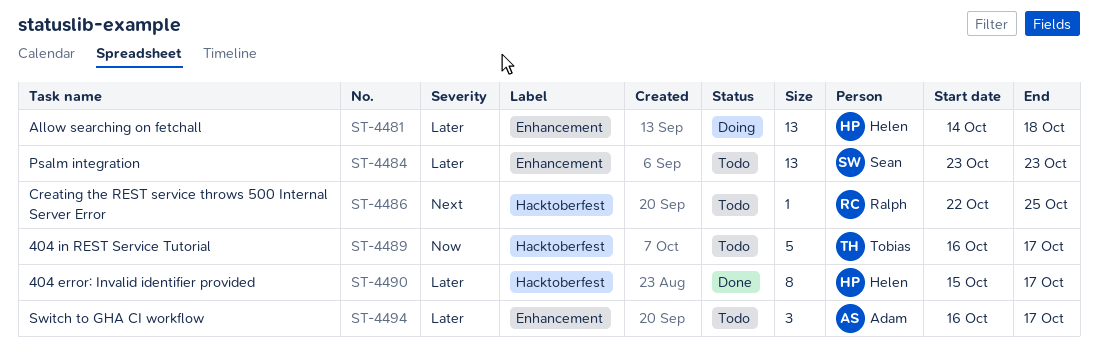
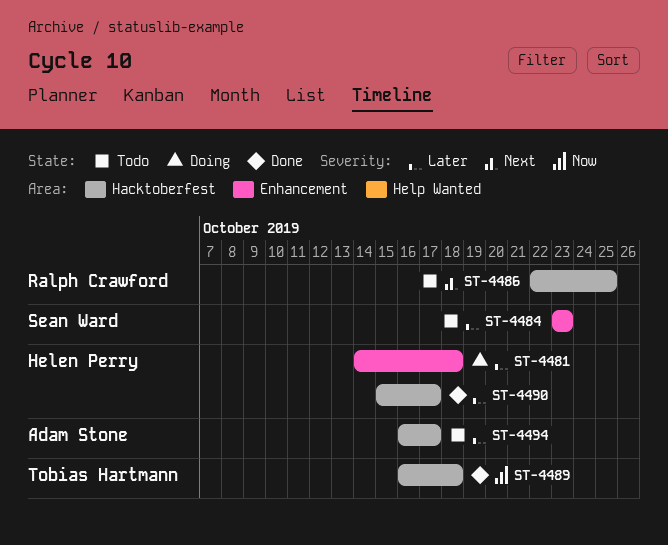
ST-4489, status: Todo -> Done
ST-4489, due: Oct 17 -> Oct 18
ST-4494, label: Enhancement -> Hacktoberfest

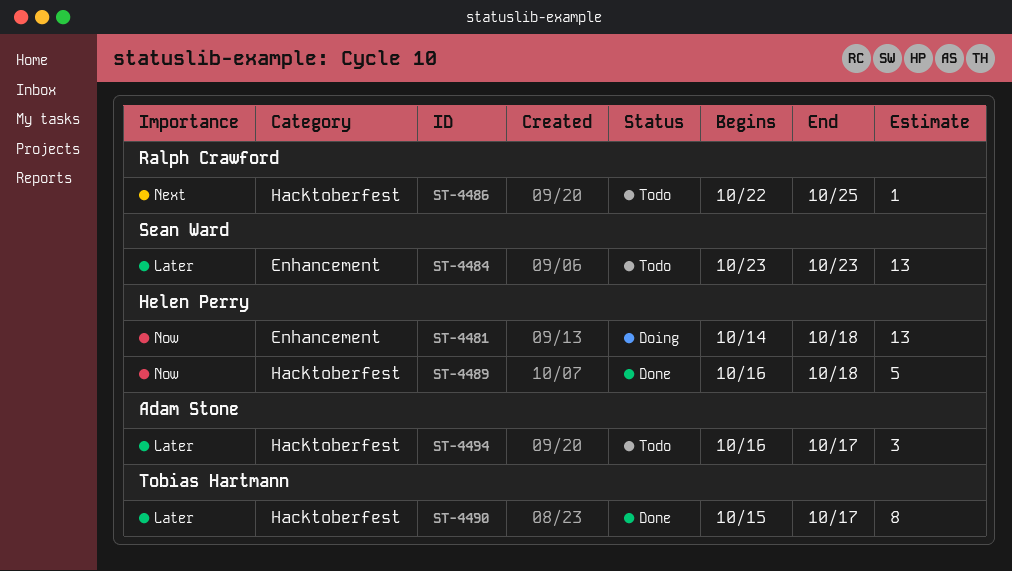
ST-4481, priority: Later -> Now
ST-4489, owner: Tobias Hartmann -> Helen Perry
ST-4490, owner: Helen Perry -> Tobias Hartmann

